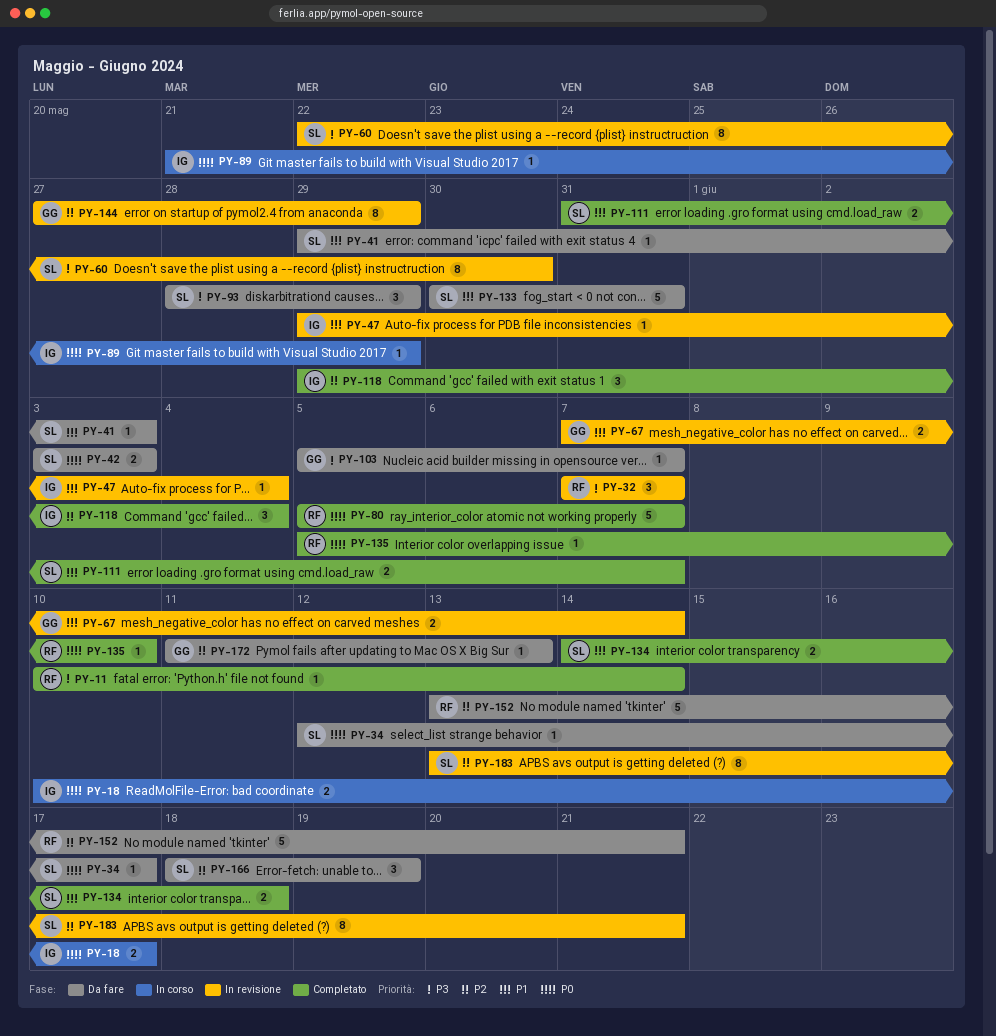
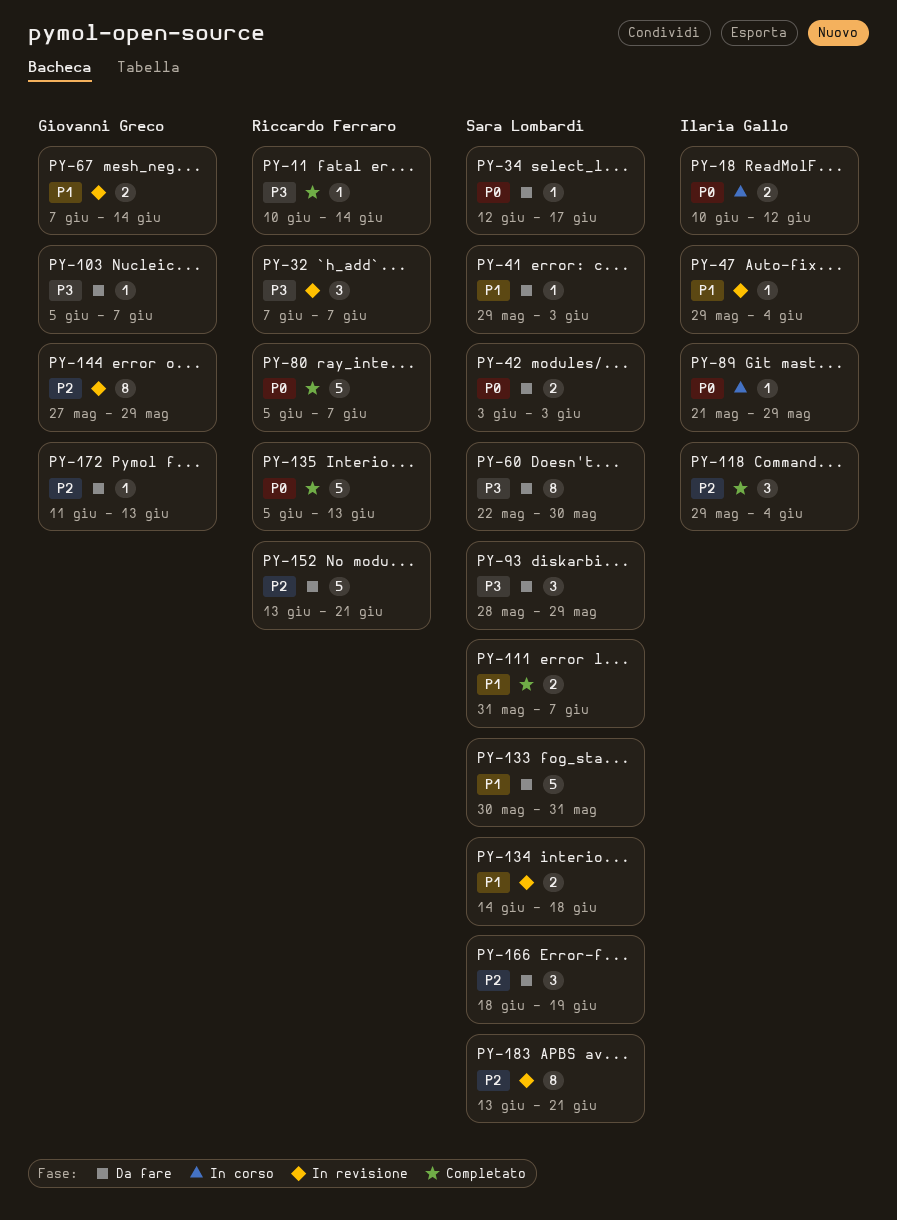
PY-18, due: Jun 17 -> Jun 12
PY-60, status: In revisione -> Da fare
PY-134, status: Completato -> In revisione
PY-135, estimate: 1 -> 5
PY-135, due: Jun 10 -> Jun 13

